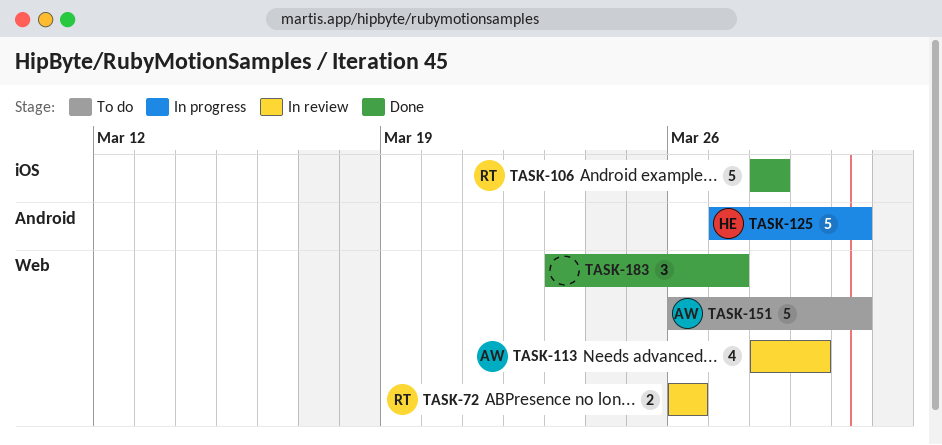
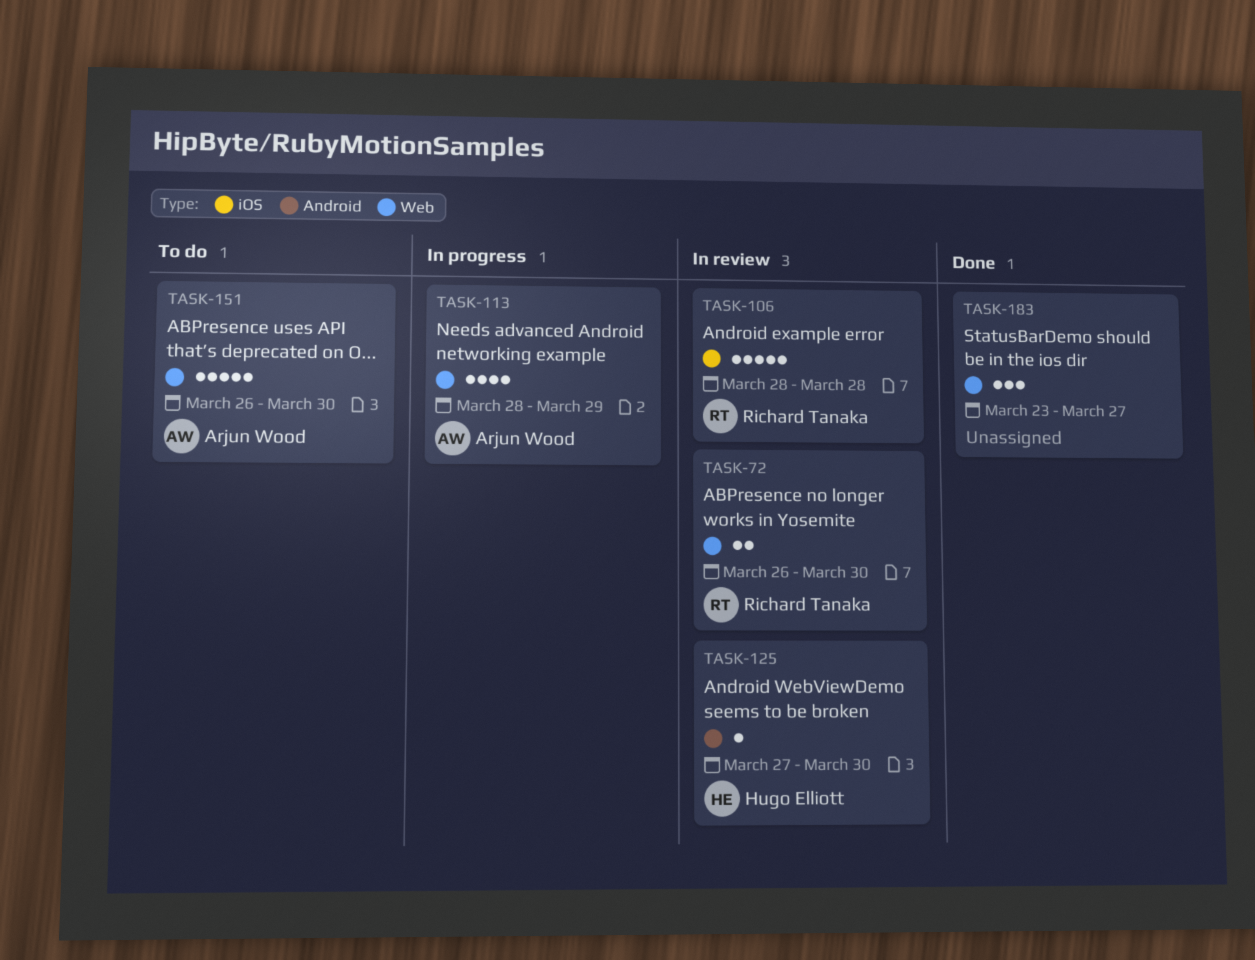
TASK-72, due: Mar 26 -> Mar 30
TASK-106, status: Done -> In review
TASK-113, status: In review -> In progress
TASK-125, status: In progress -> In review
TASK-125, estimate: 5 -> 1

